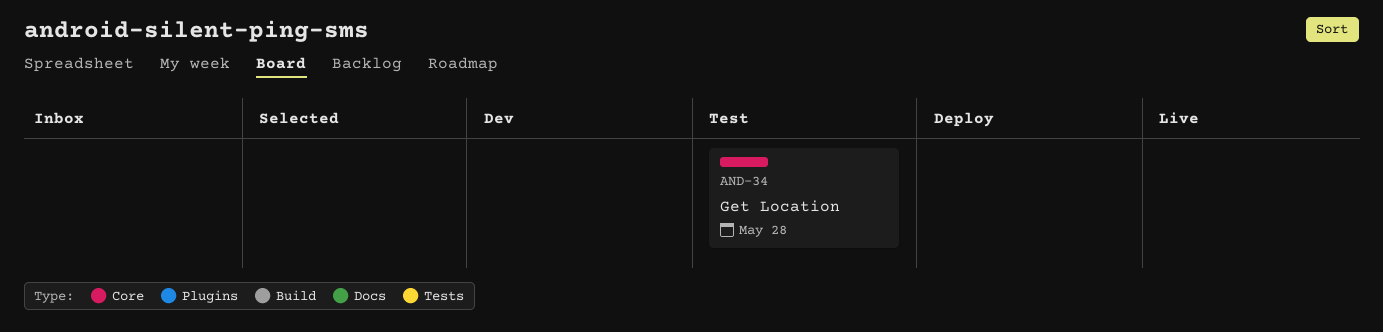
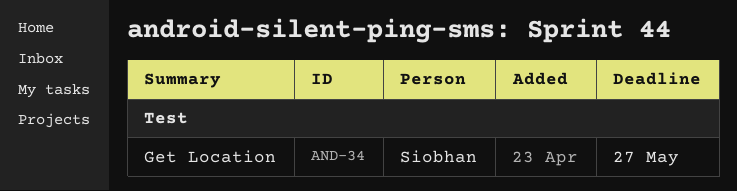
AND-34, due: May 28 -> May 27

